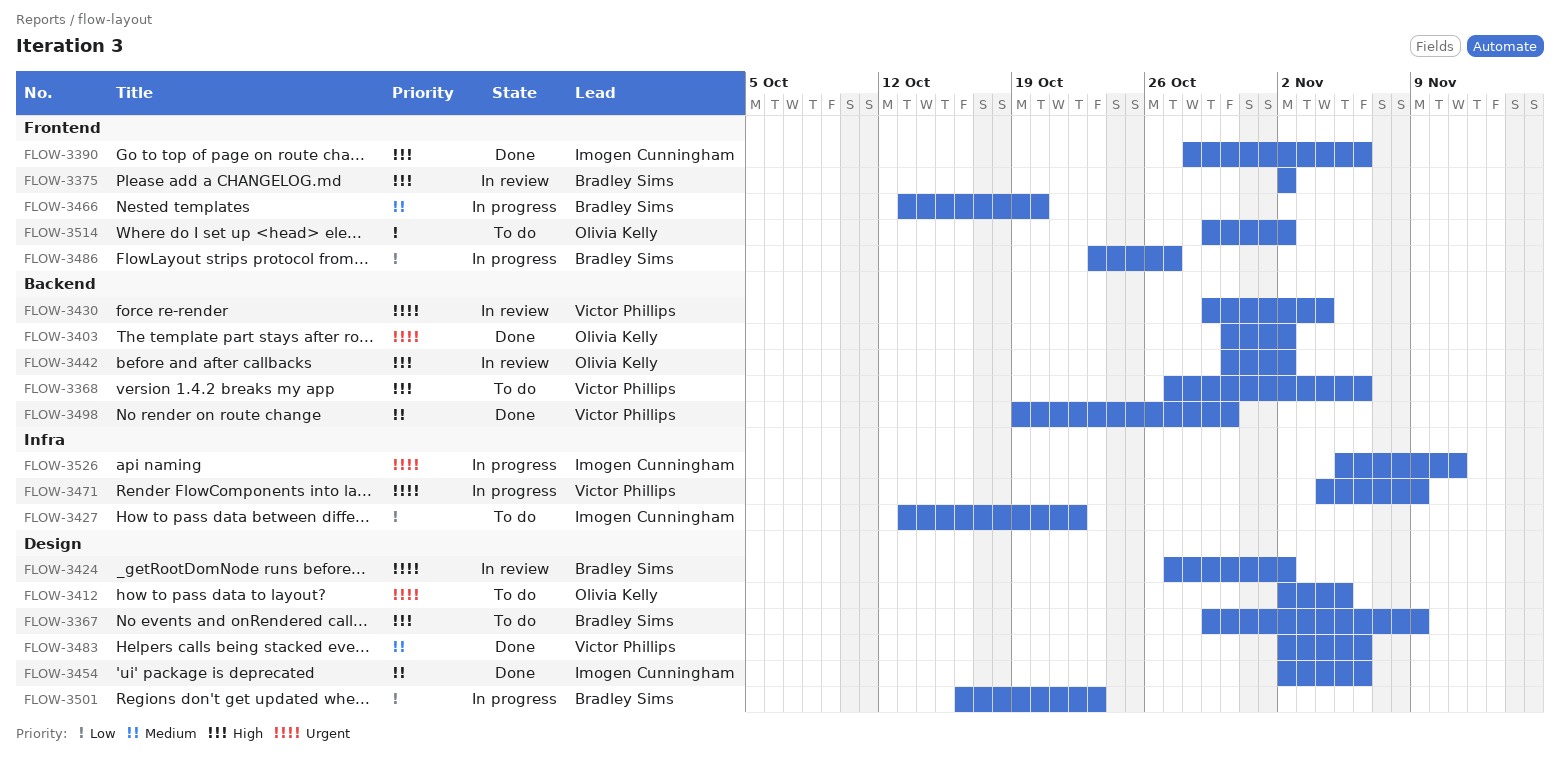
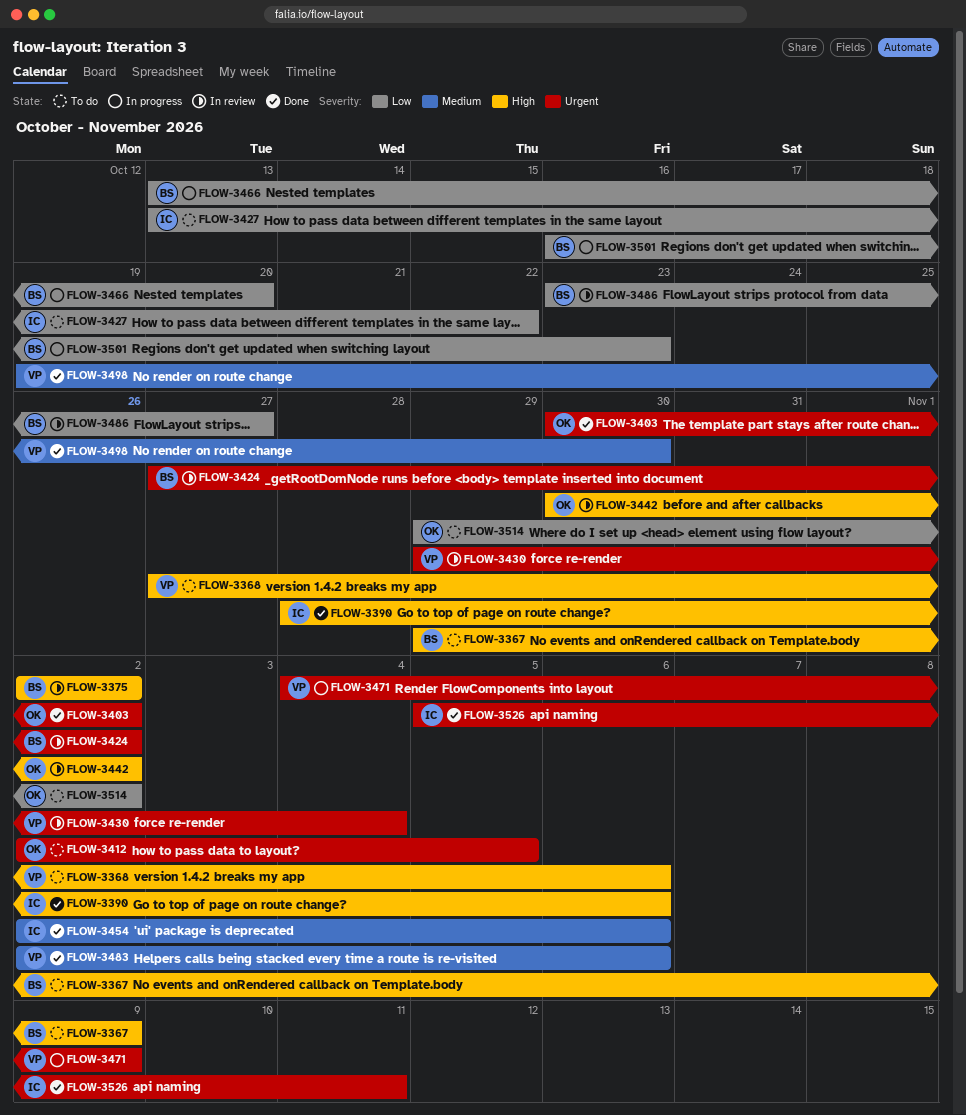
FLOW-3466, priority: Medium -> Low
FLOW-3486, status: In progress -> In review
FLOW-3526, status: In progress -> Done

